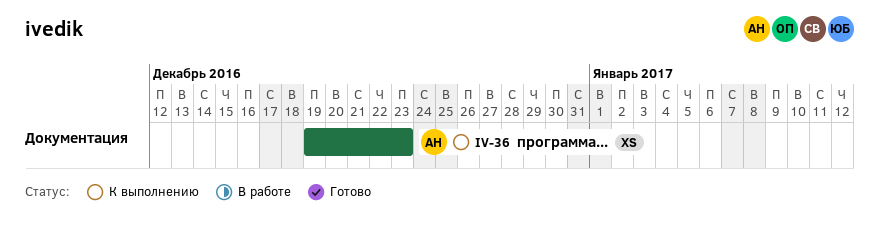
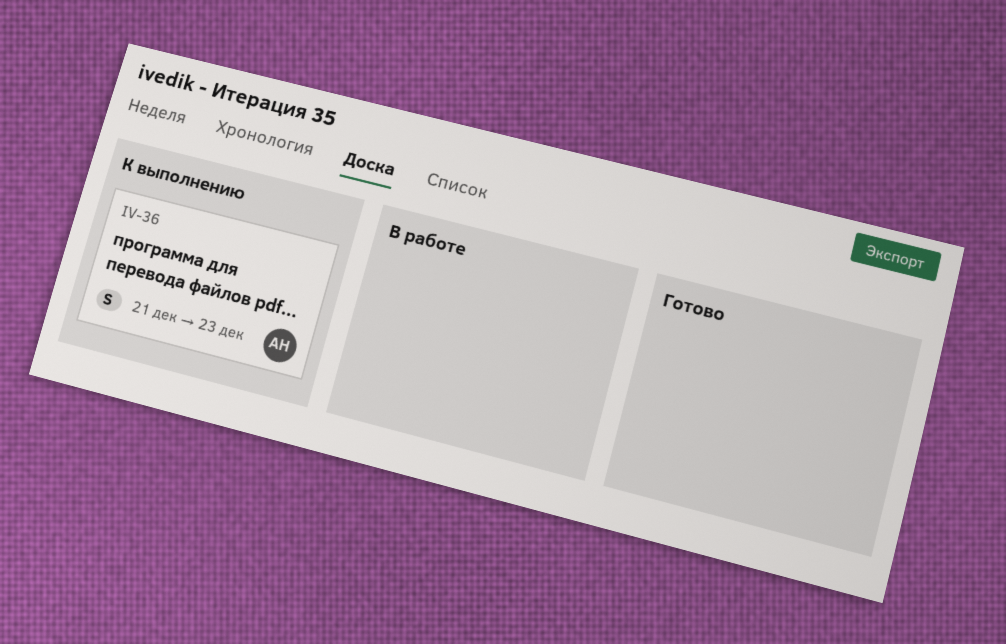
IV-36, estimate: XS -> S
IV-36, start: Dec 19 -> Dec 21

